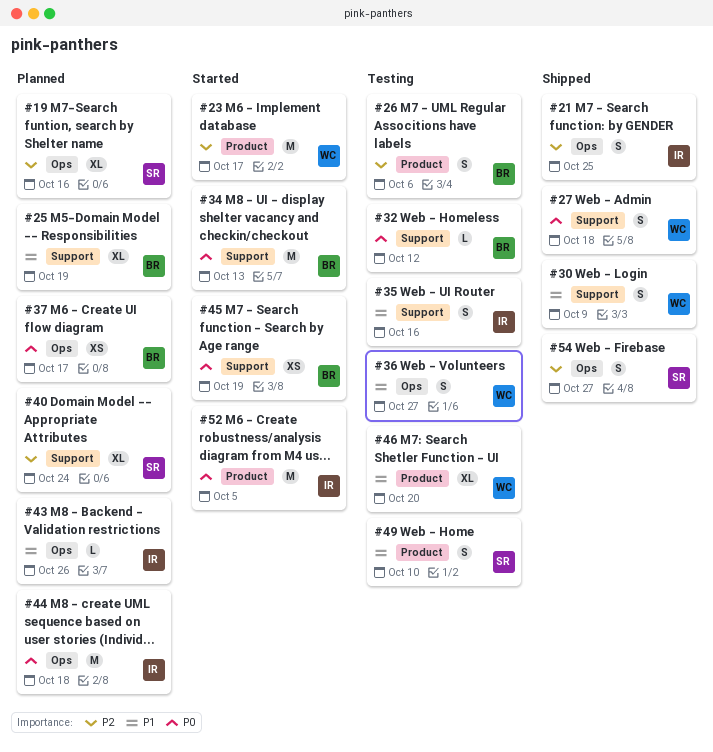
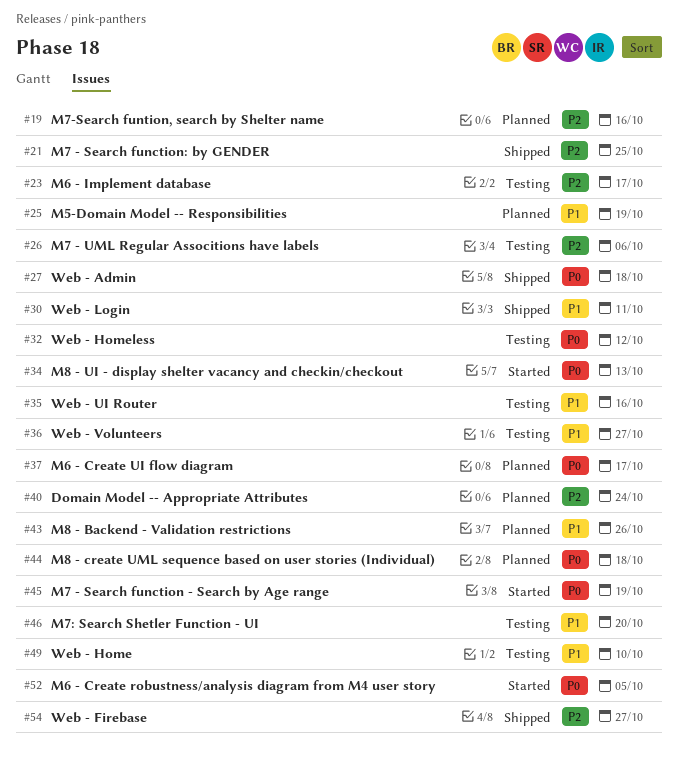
#23, status: Started -> Testing
#30, due: Oct 9 -> Oct 11

